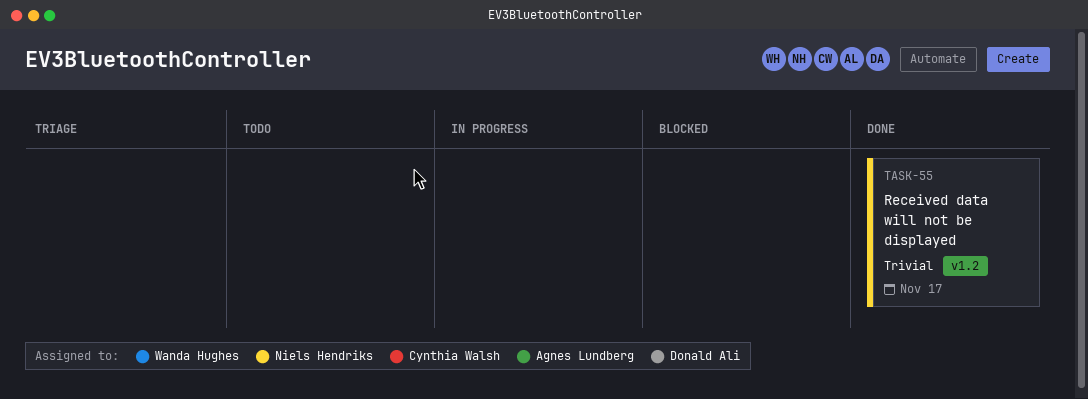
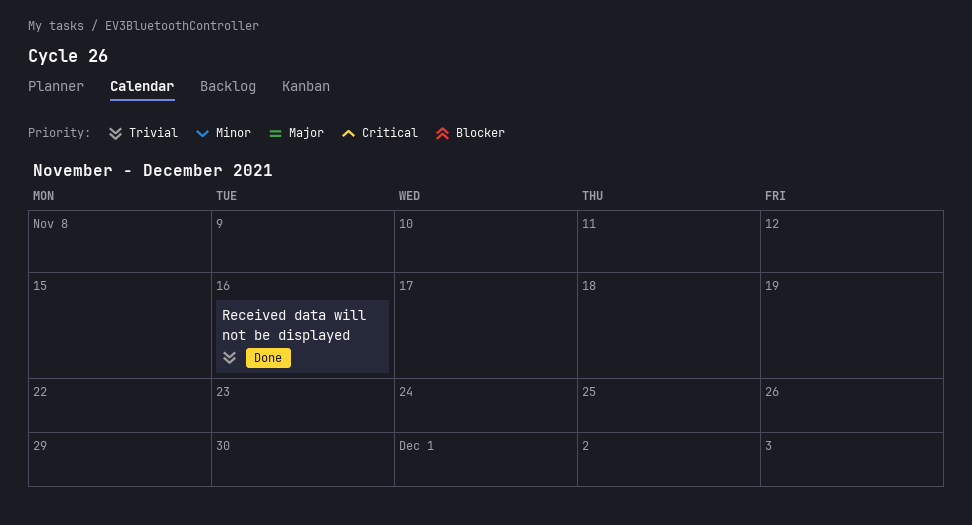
Received data will not be displayed, due: Nov 17 -> Nov 16

